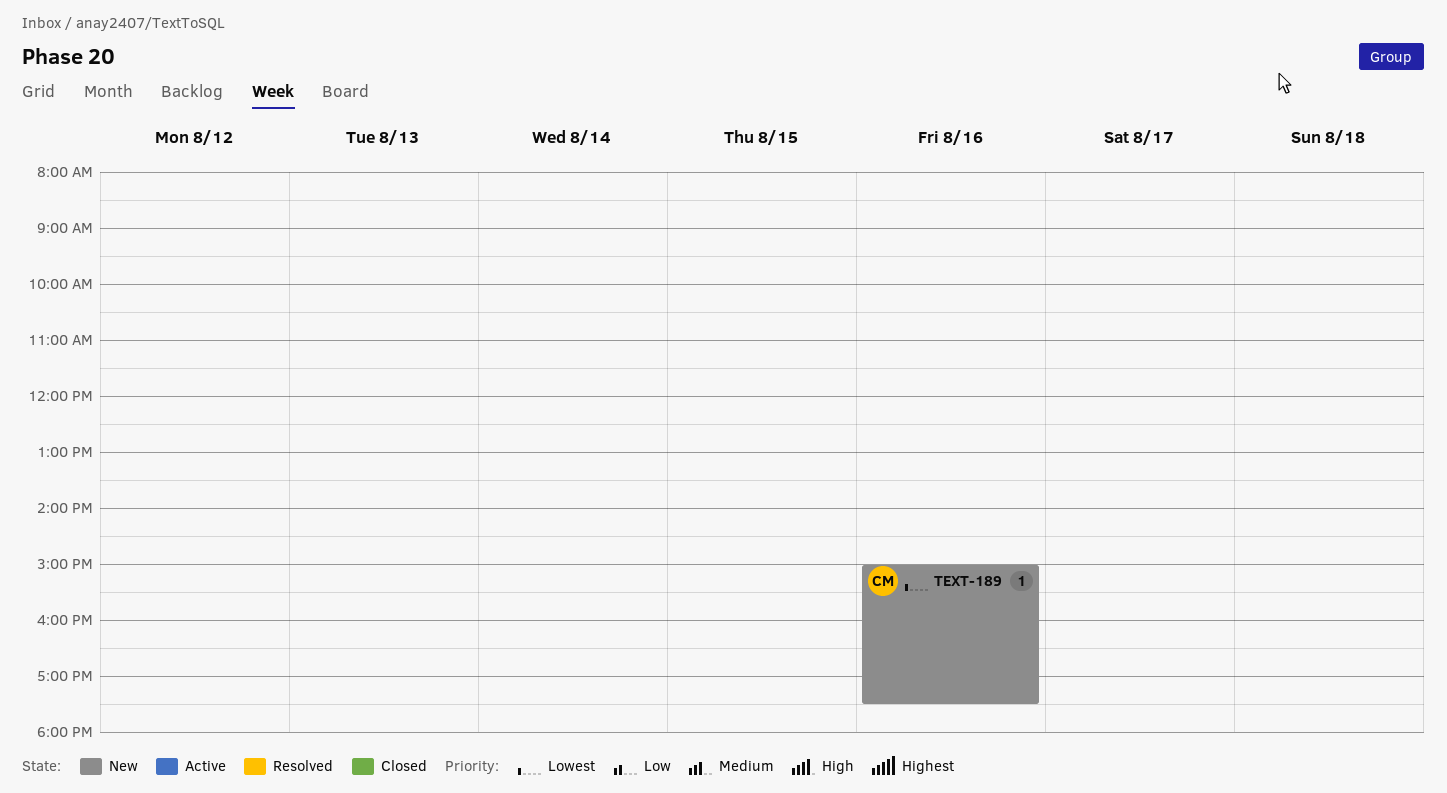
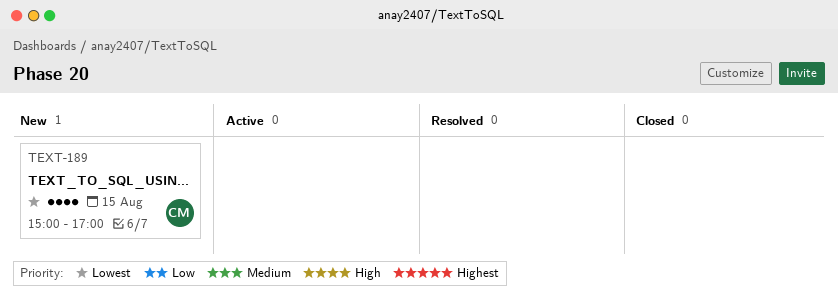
TEXT-189, estimate: 1 -> 4
TEXT-189, day: Aug 16 -> Aug 15
TEXT-189, ends: 17:30 -> 17:00

